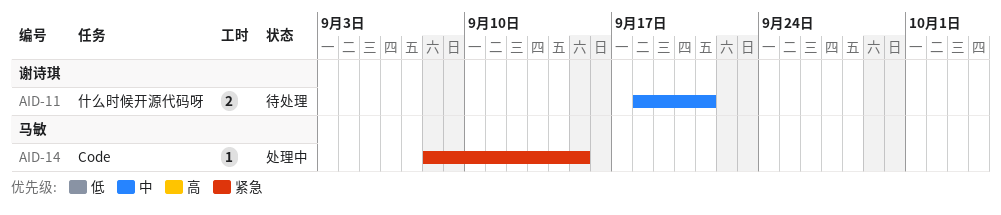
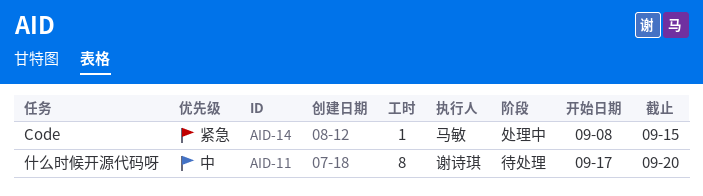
AID-11, estimate: 2 -> 8
AID-11, start: Sep 18 -> Sep 17
AID-11, due: Sep 21 -> Sep 20

